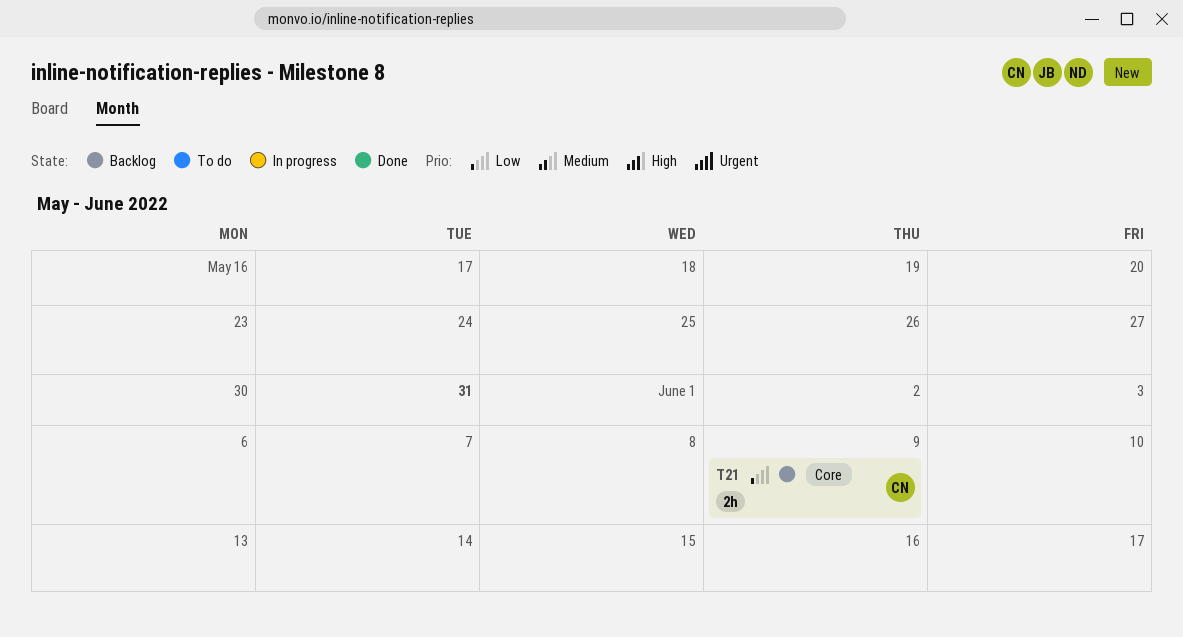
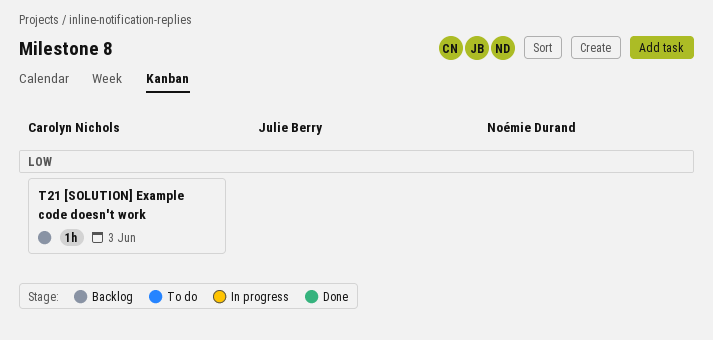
T21, estimate: 2h -> 1h
T21, due: Jun 9 -> Jun 3

